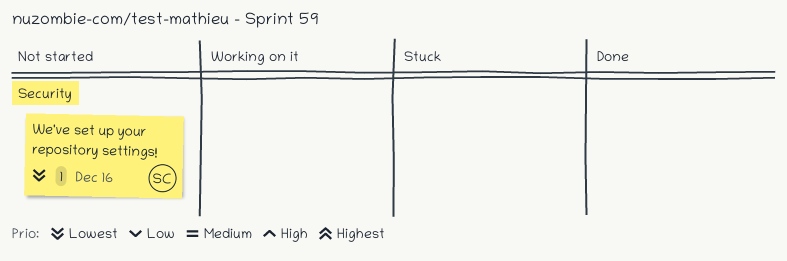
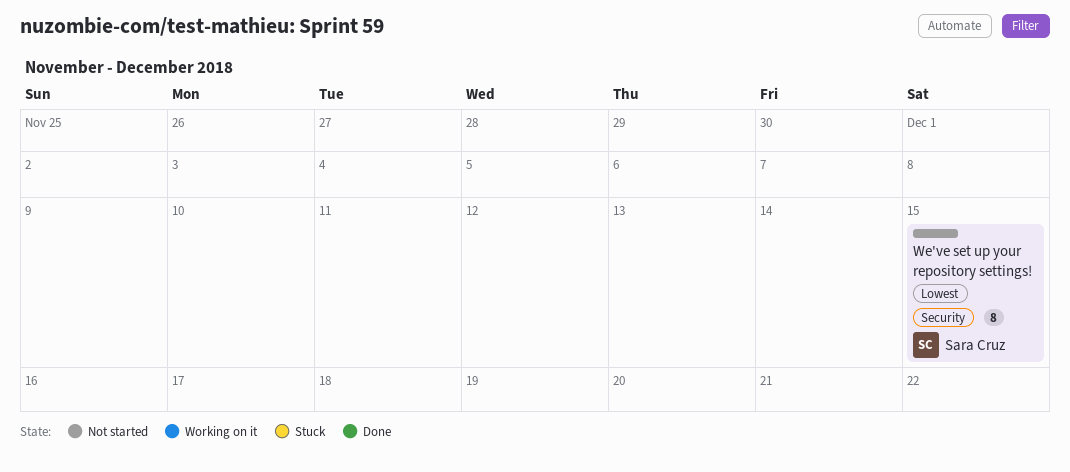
We've set up your repository settings!, estimate: 1 -> 8
We've set up your repository settings!, due: Dec 16 -> Dec 15

